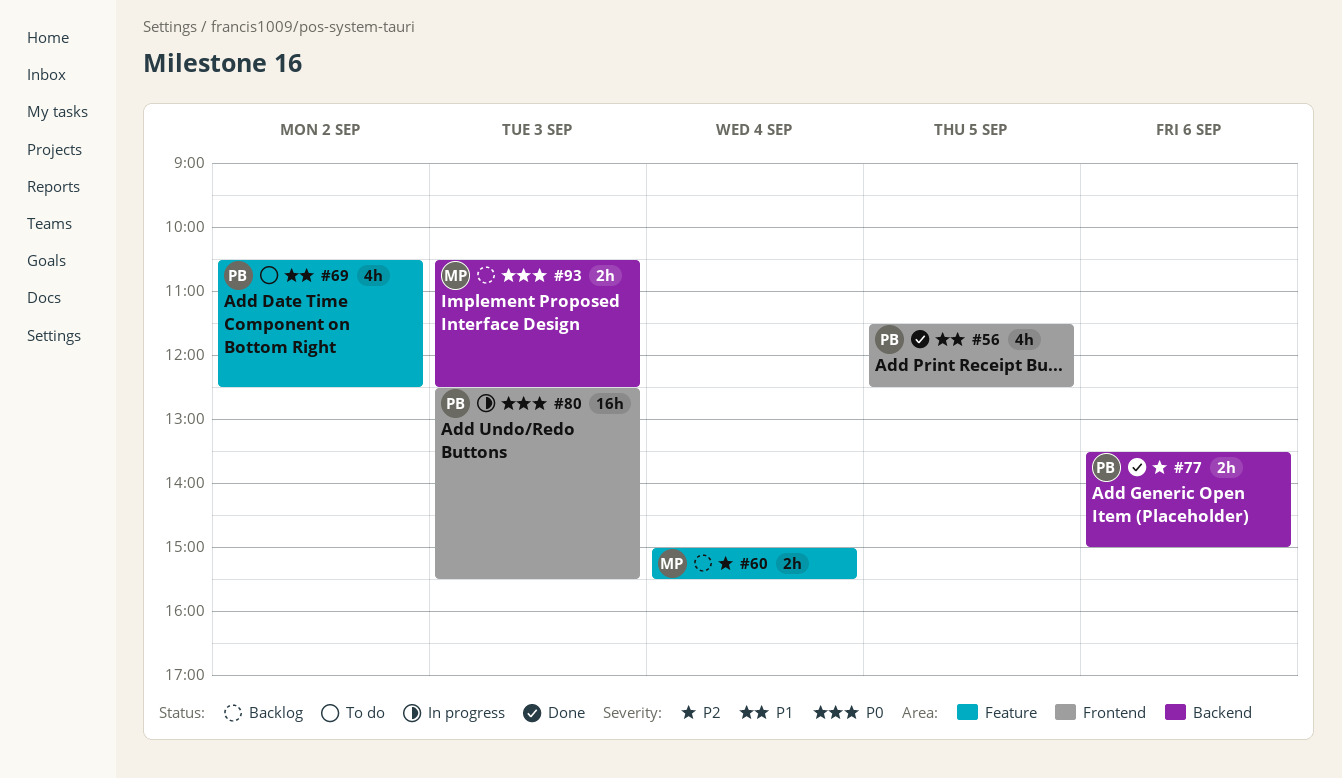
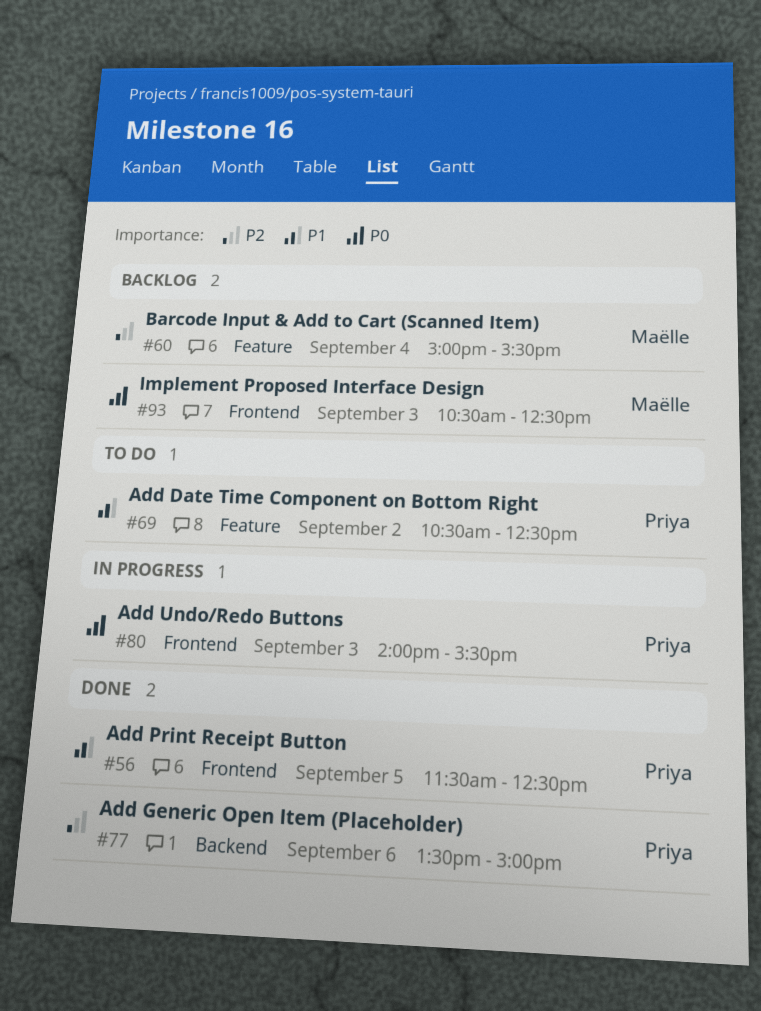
#80, begins: 12:30 -> 14:00
#93, label: Backend -> Frontend

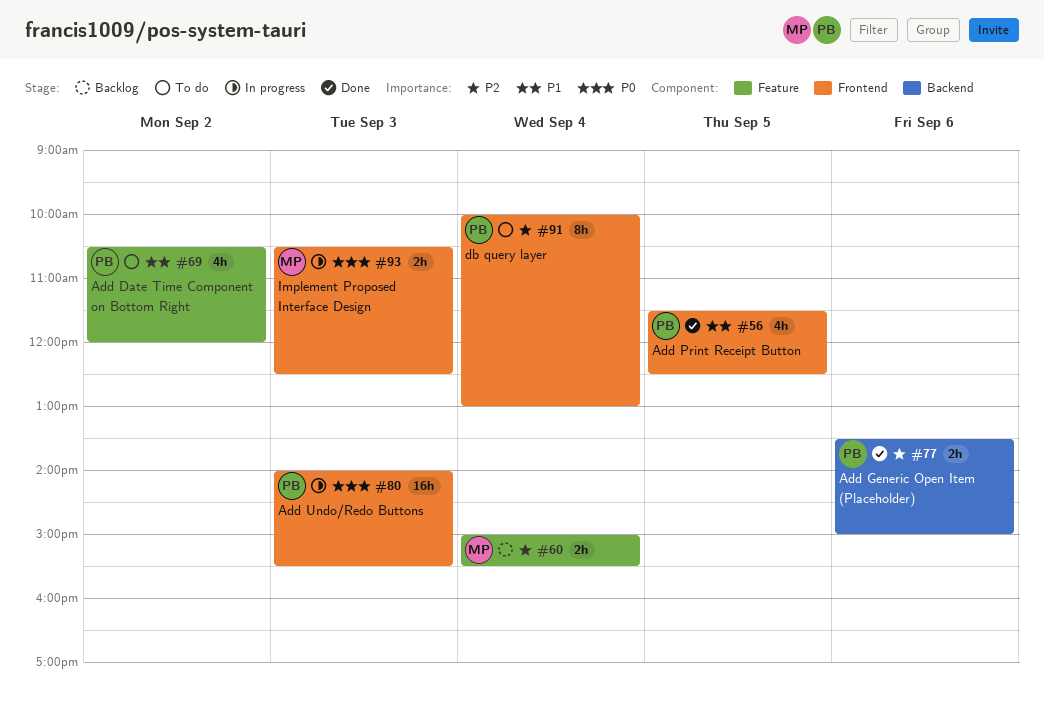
#69, ends: 12:30 -> 12:00
#91: none -> present
#93, status: Backlog -> In progress

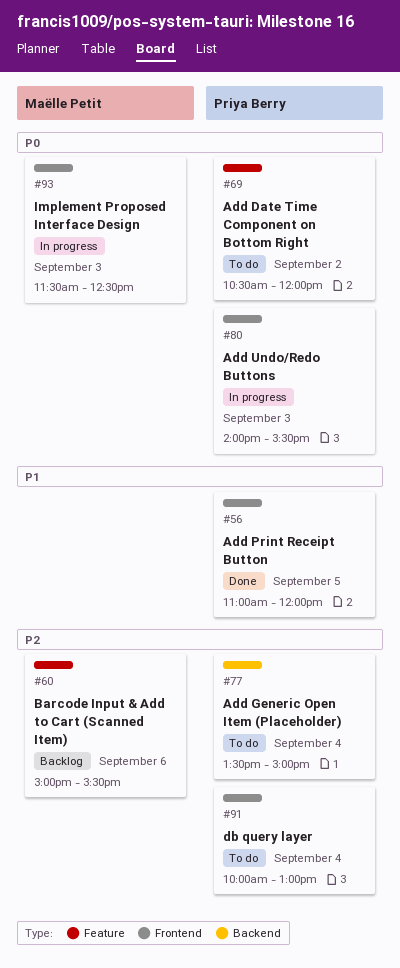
#56, begins: 11:30 -> 11:00
#56, ends: 12:30 -> 12:00
#60, day: Sep 4 -> Sep 6
#69, priority: P1 -> P0
#77, status: Done -> To do
#77, day: Sep 6 -> Sep 4
#93, begins: 10:30 -> 11:30

